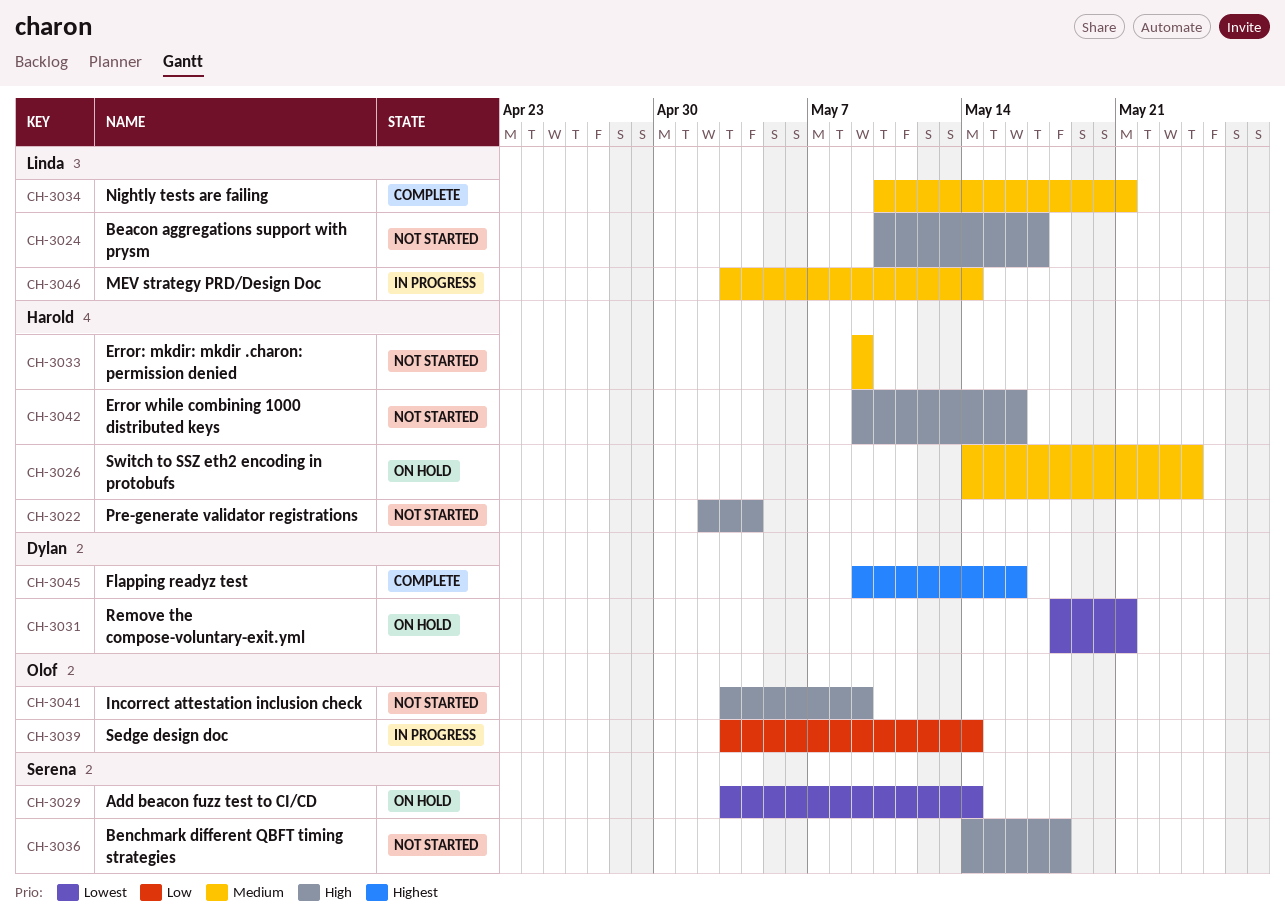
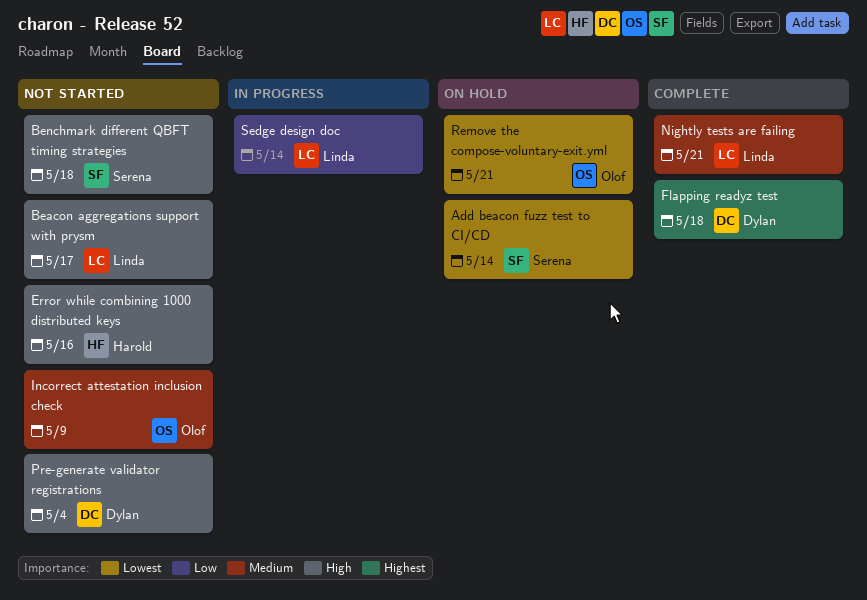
Error: mkdir: mkdir .charon: permission denied: present -> none
Flapping readyz test, due: May 16 -> May 18
Incorrect attestation inclusion check, priority: High -> Medium
MEV strategy PRD/Design Doc: present -> none
Pre-generate validator registrations, owner: Harold -> Dylan
Remove the compose-voluntary-exit.yml, owner: Dylan -> Olof
Sedge design doc, owner: Olof -> Linda
Switch to SSZ eth2 encoding in protobufs: present -> none

